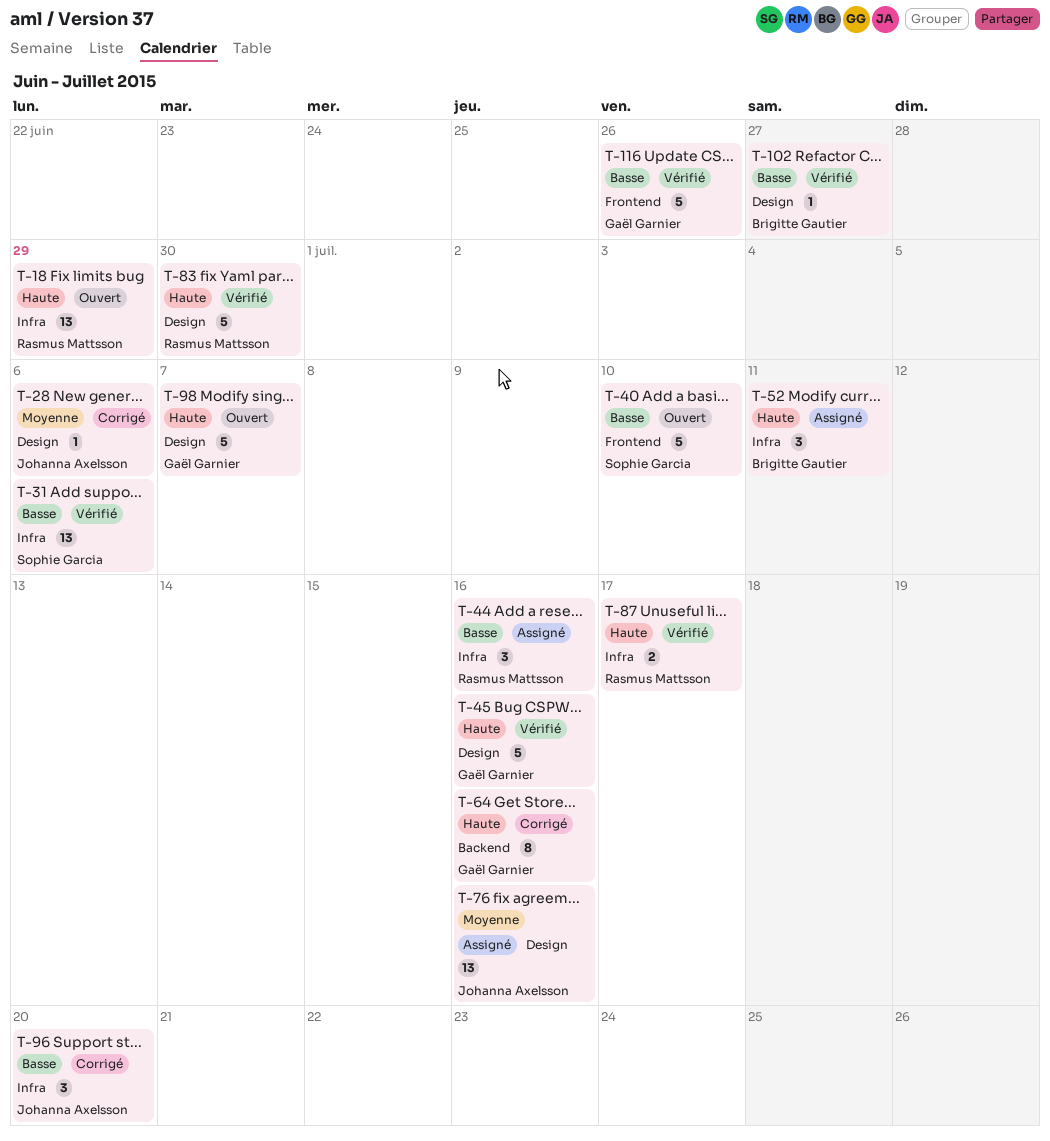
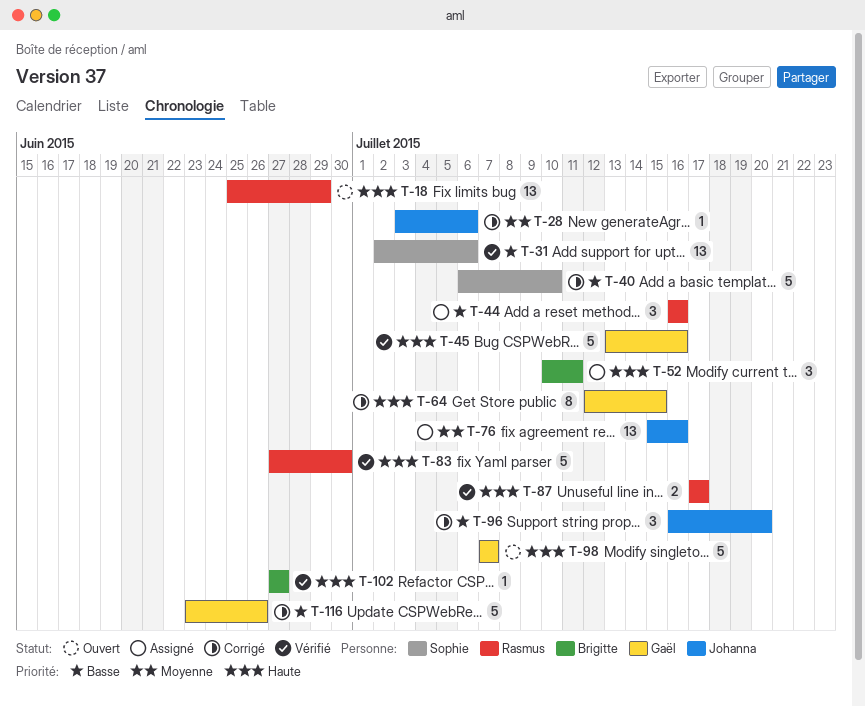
T-40, status: Ouvert -> Corrigé
T-64, due: Jul 16 -> Jul 15
T-102, priority: Basse -> Haute
T-116, status: Vérifié -> Corrigé

